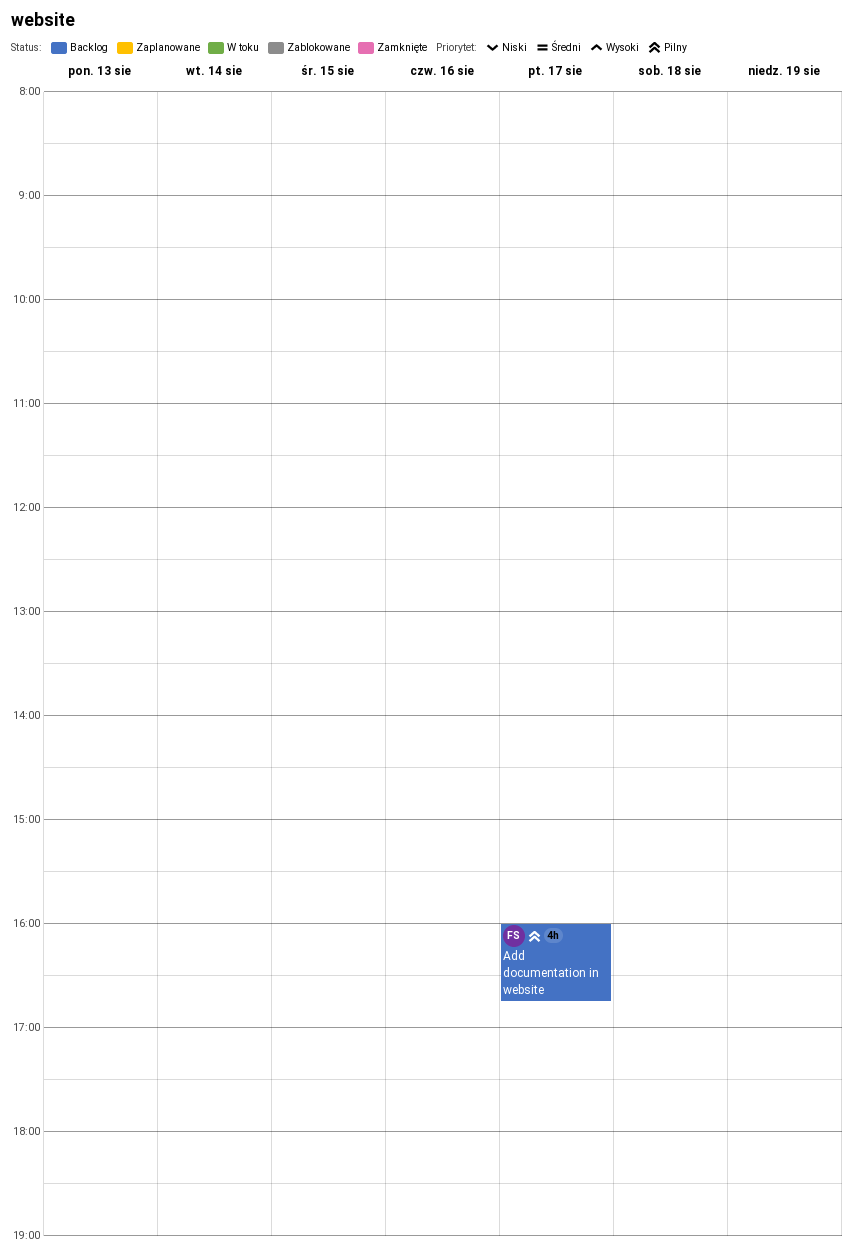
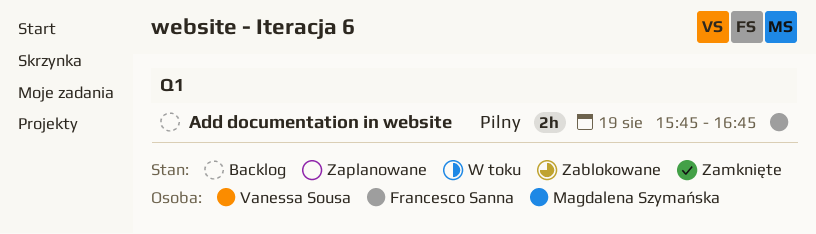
Add documentation in website, estimate: 4h -> 2h
Add documentation in website, day: Aug 17 -> Aug 19
Add documentation in website, begins: 16:00 -> 15:45

